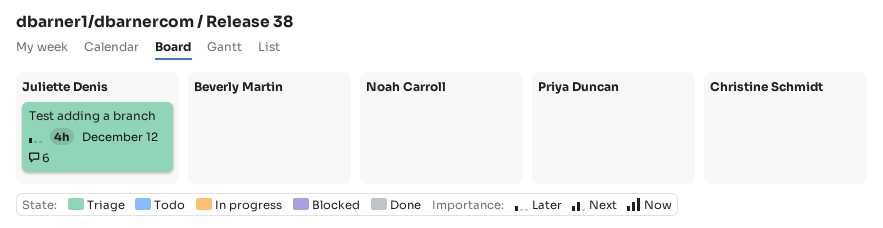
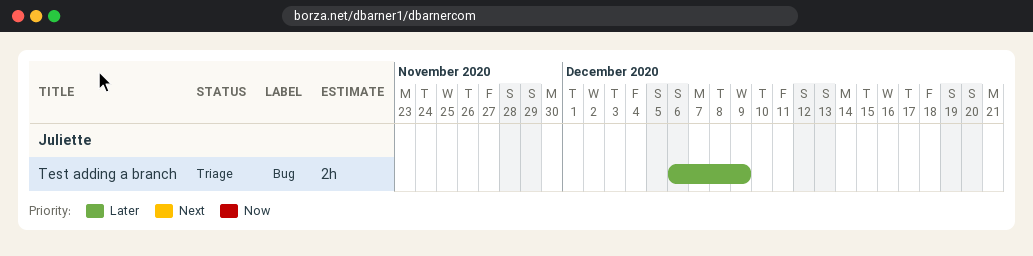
Test adding a branch, estimate: 4h -> 2h
Test adding a branch, due: Dec 12 -> Dec 9

